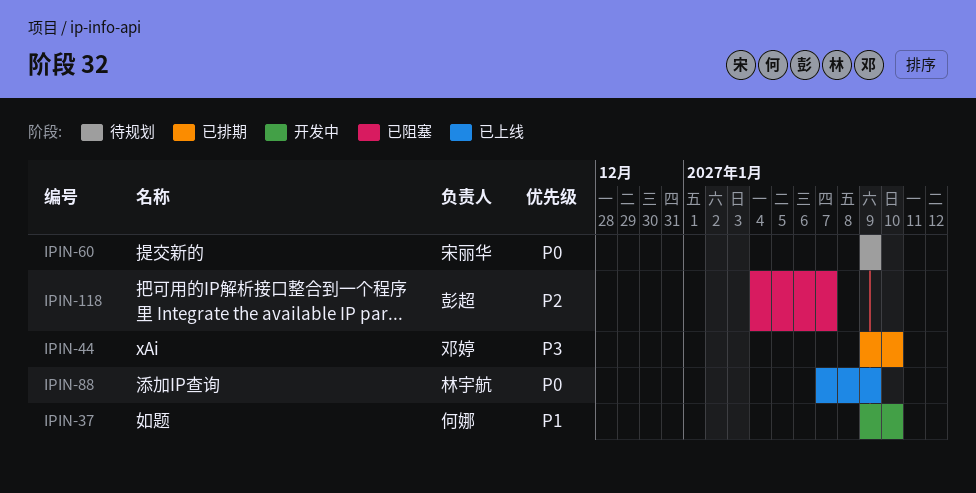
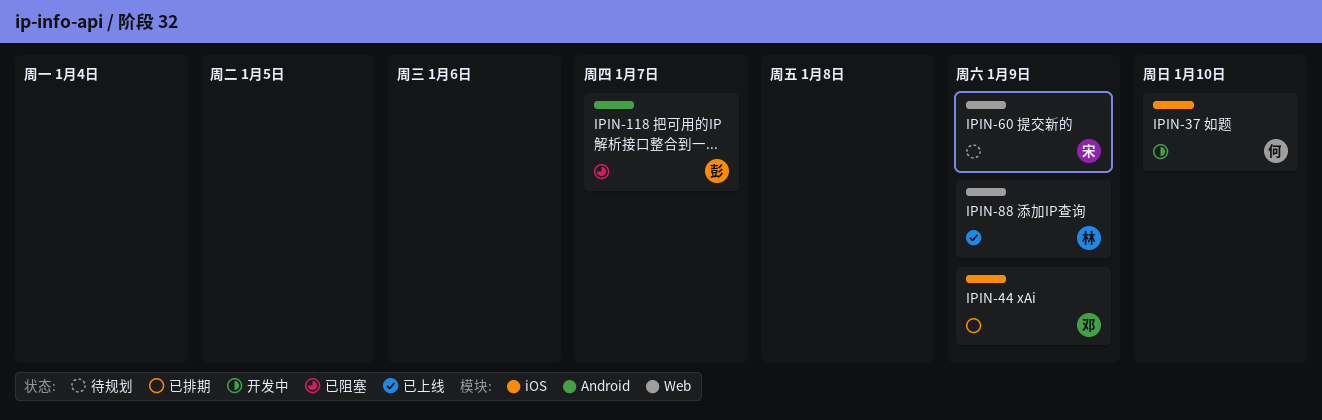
IPIN-44, due: Jan 10 -> Jan 9

